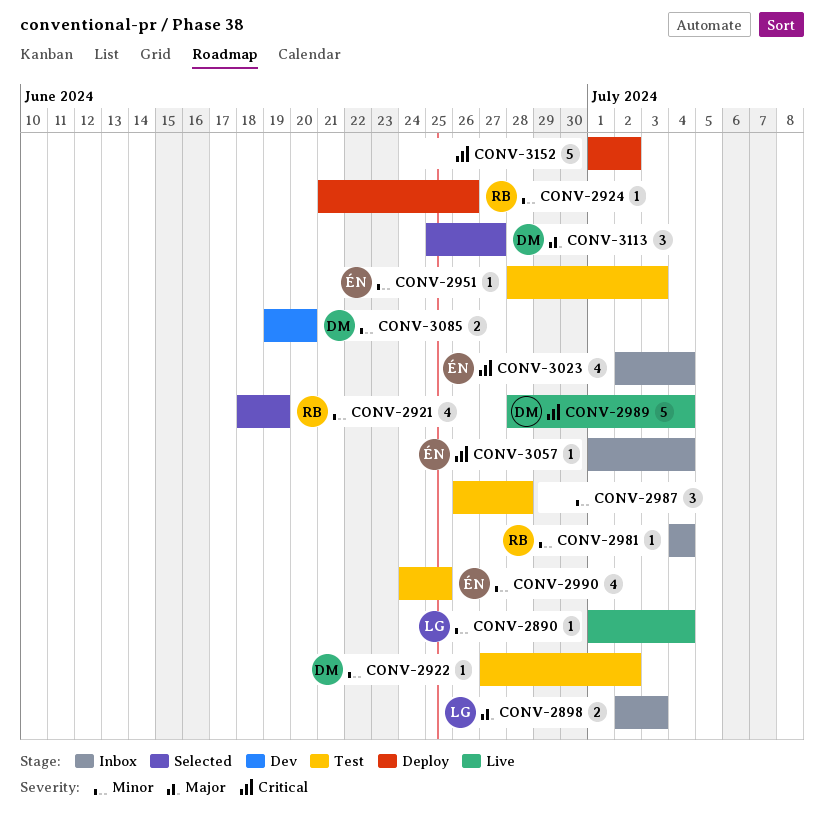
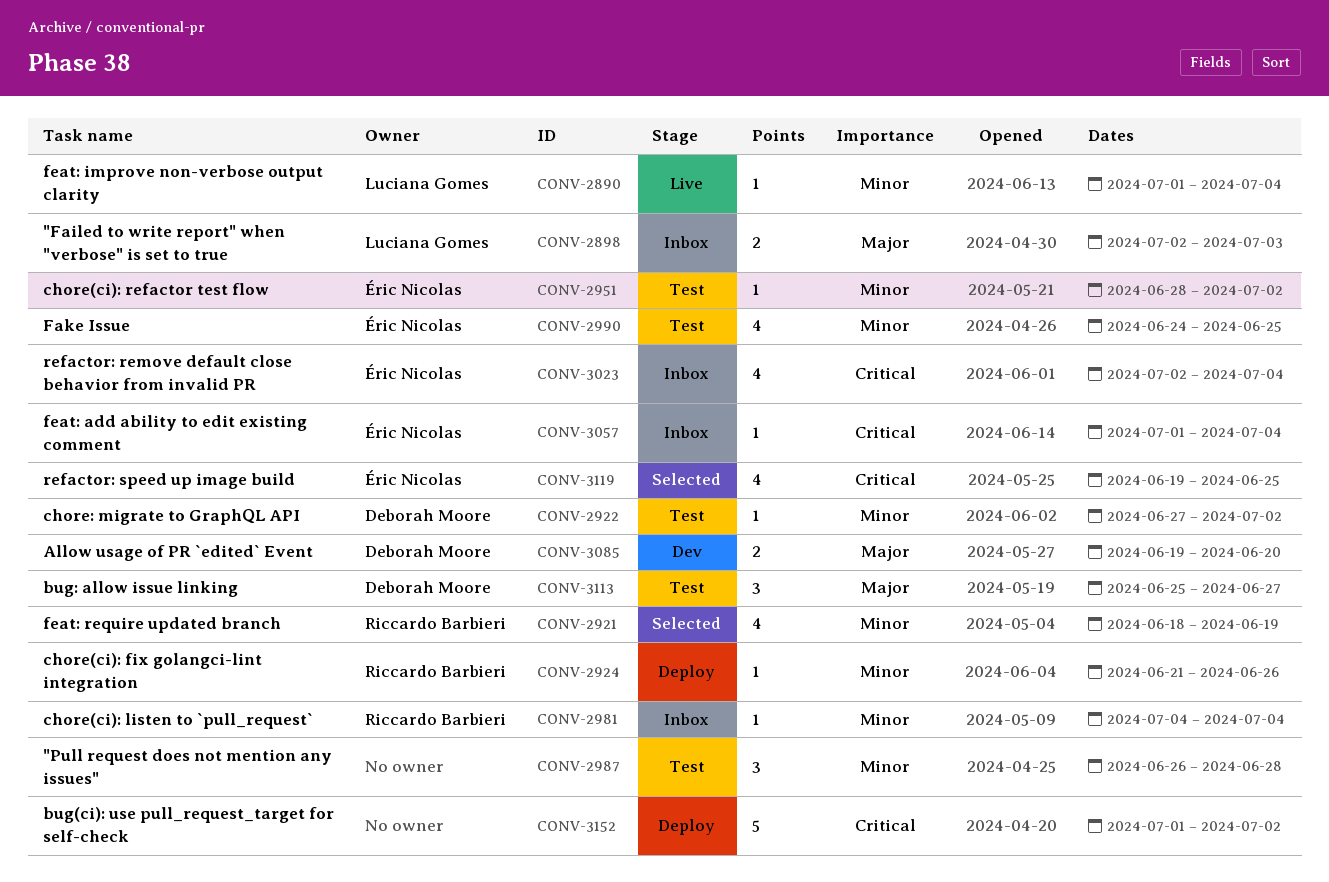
CONV-2951, due: Jul 3 -> Jul 2
CONV-2989: present -> none
CONV-3085, priority: Minor -> Major
CONV-3113, status: Selected -> Test
CONV-3119: none -> present

